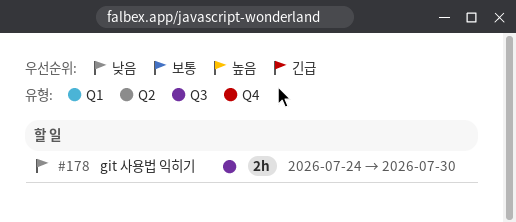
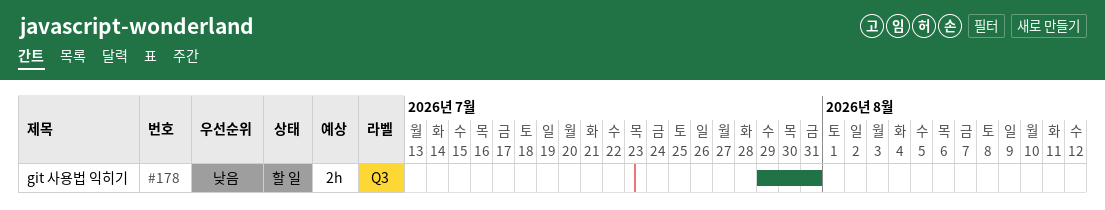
#178, start: Jul 24 -> Jul 29
#178, due: Jul 30 -> Jul 31

